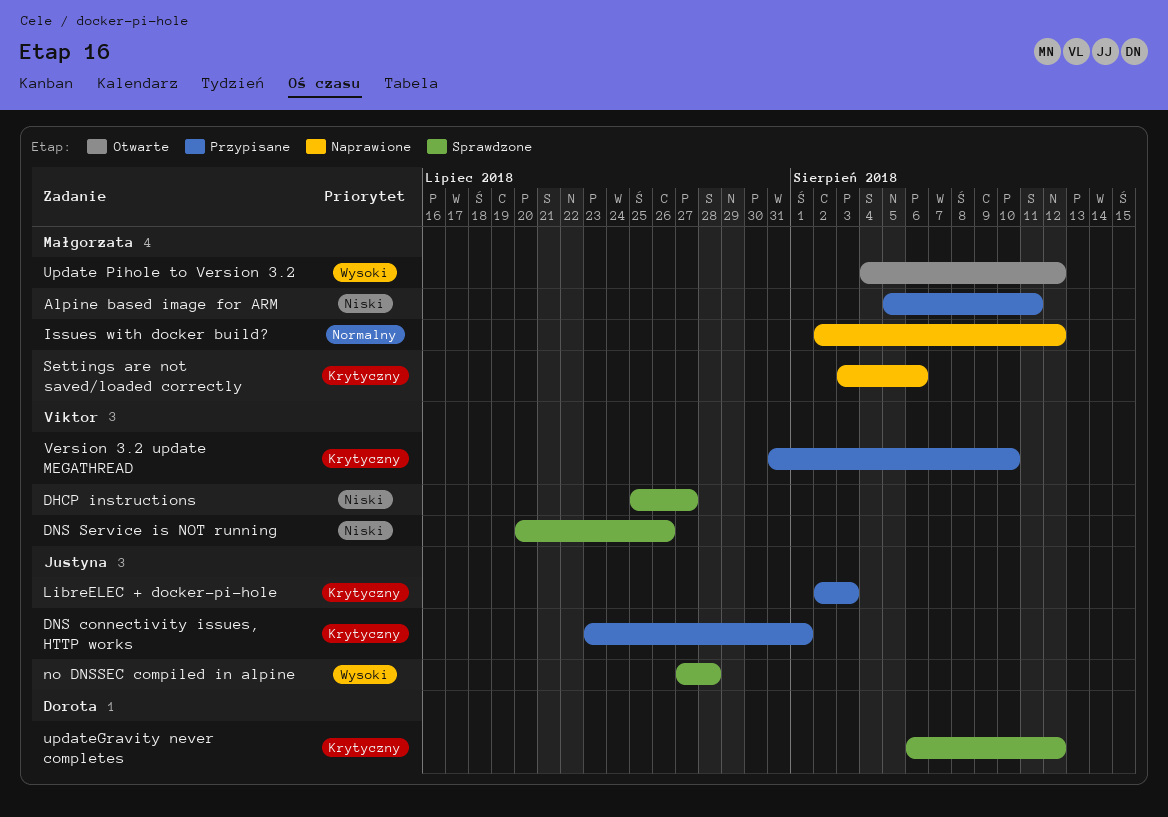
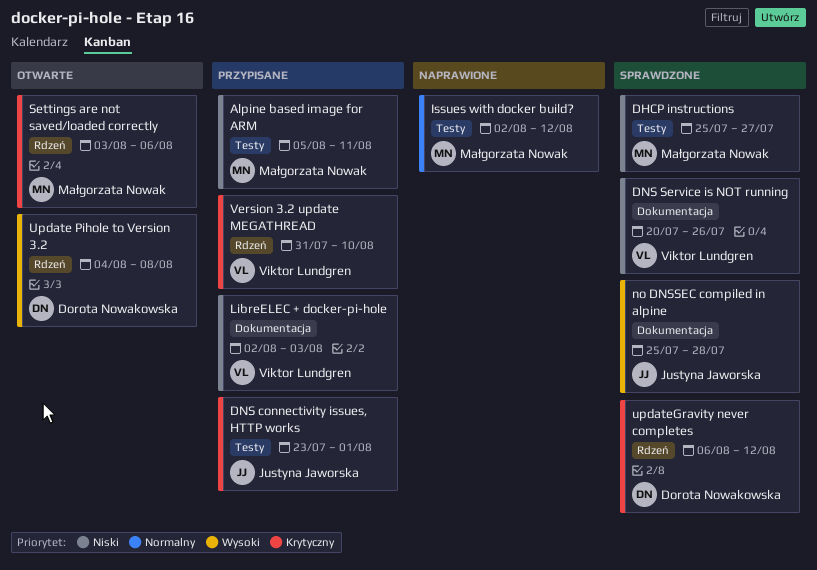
DHCP instructions, owner: Viktor Lundgren -> Małgorzata Nowak
LibreELEC + docker-pi-hole, owner: Justyna Jaworska -> Viktor Lundgren
LibreELEC + docker-pi-hole, priority: Krytyczny -> Niski
no DNSSEC compiled in alpine, start: Jul 27 -> Jul 25
Settings are not saved/loaded correctly, status: Naprawione -> Otwarte
Update Pihole to Version 3.2, owner: Małgorzata Nowak -> Dorota Nowakowska
Update Pihole to Version 3.2, due: Aug 12 -> Aug 8

